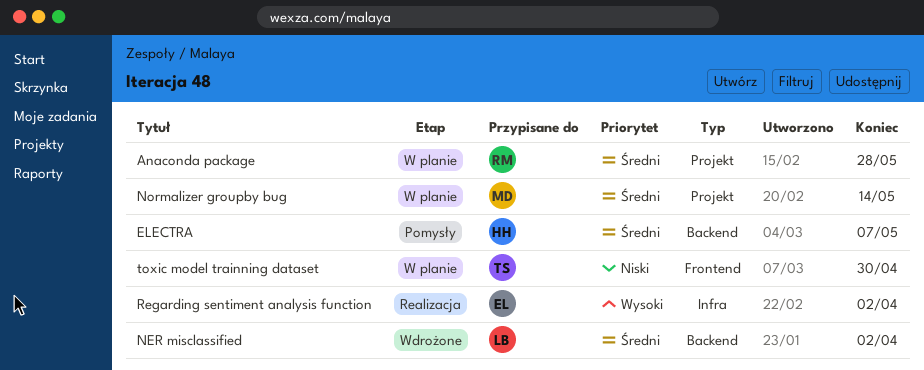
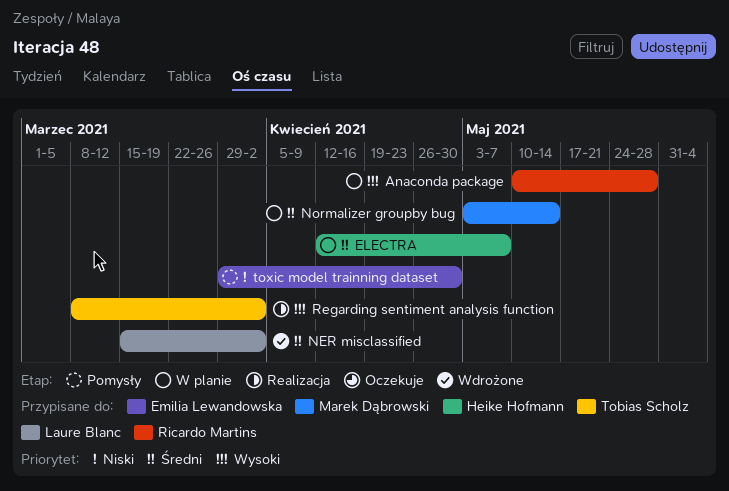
Anaconda package, priority: Średni -> Wysoki
ELECTRA, status: Pomysły -> W planie
Regarding sentiment analysis function, owner: Emilia Lewandowska -> Tobias Scholz
toxic model trainning dataset, status: W planie -> Pomysły
toxic model trainning dataset, owner: Tobias Scholz -> Emilia Lewandowska

